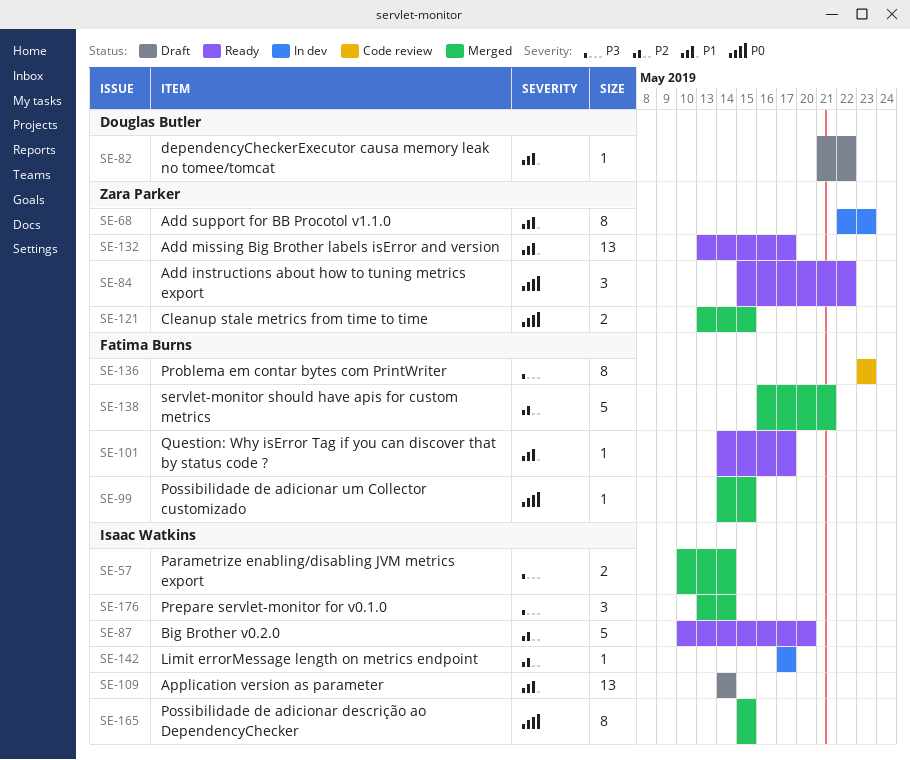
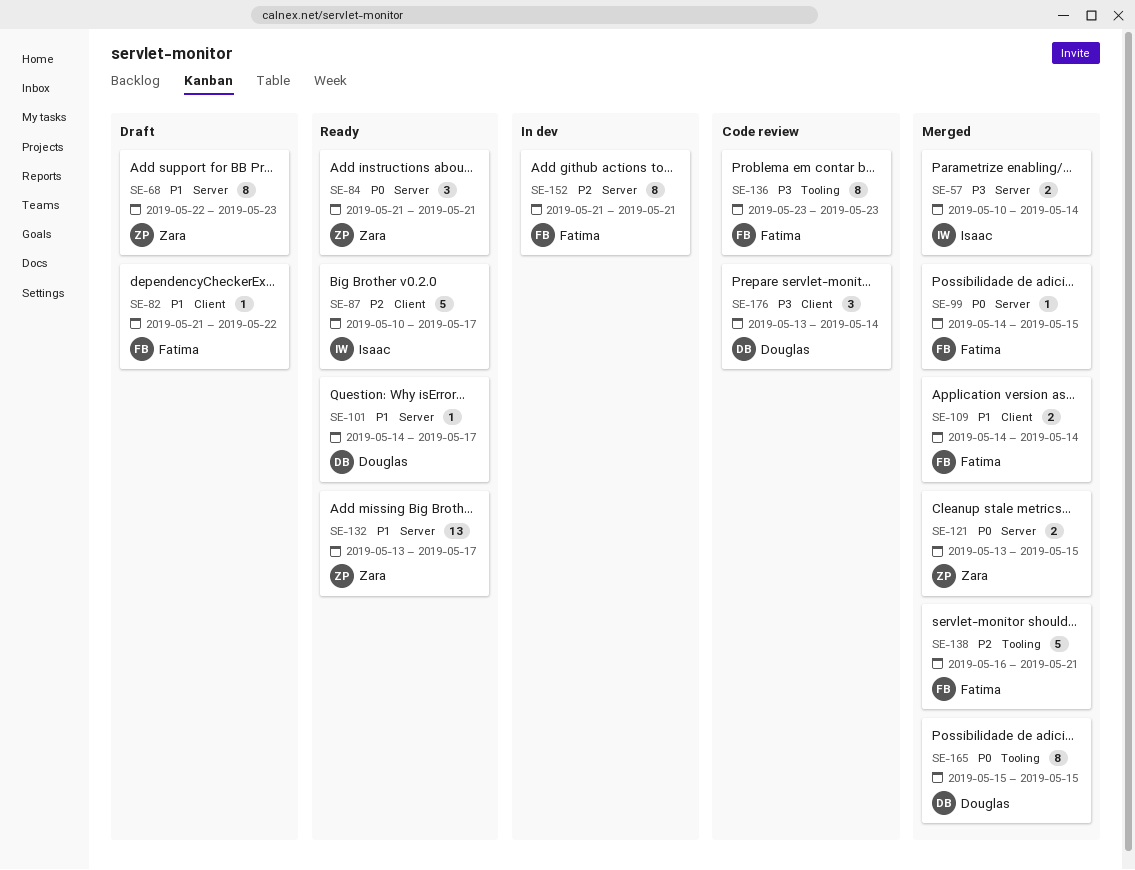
SE-68, status: In dev -> Draft
SE-82, owner: Douglas Butler -> Fatima Burns
SE-84, start: May 15 -> May 21
SE-84, due: May 22 -> May 21
SE-87, due: May 20 -> May 17
SE-101, owner: Fatima Burns -> Douglas Butler
SE-109, status: Draft -> Merged
SE-109, owner: Isaac Watkins -> Fatima Burns
SE-109, estimate: 13 -> 2
SE-142: present -> none
SE-152: none -> present
SE-165, owner: Isaac Watkins -> Douglas Butler
SE-176, status: Merged -> Code review
SE-176, owner: Isaac Watkins -> Douglas Butler

